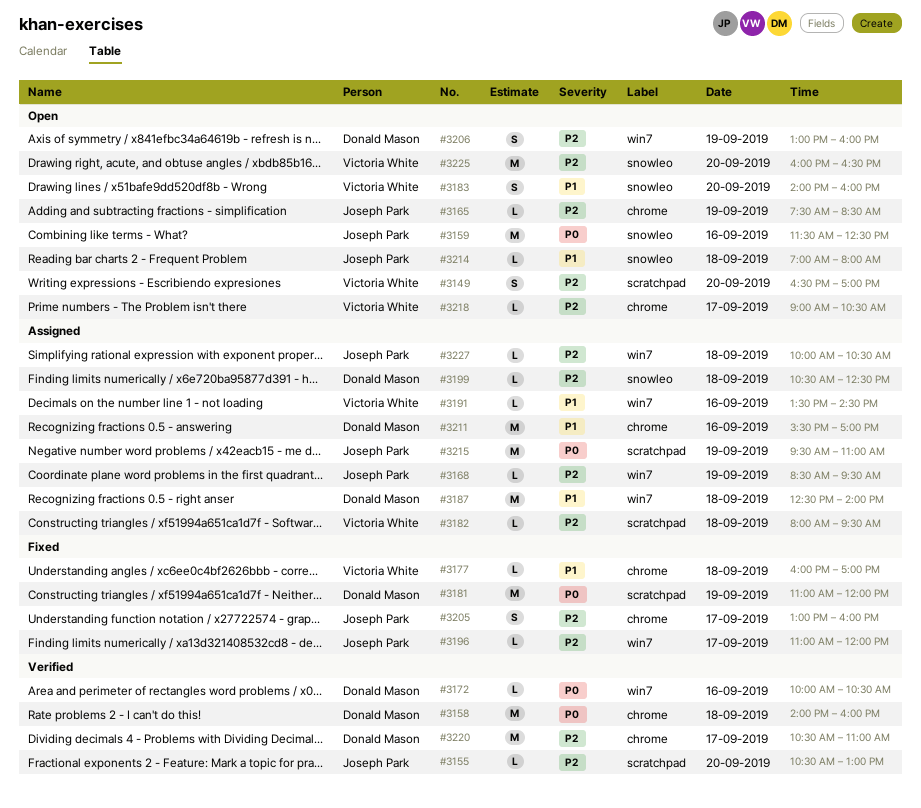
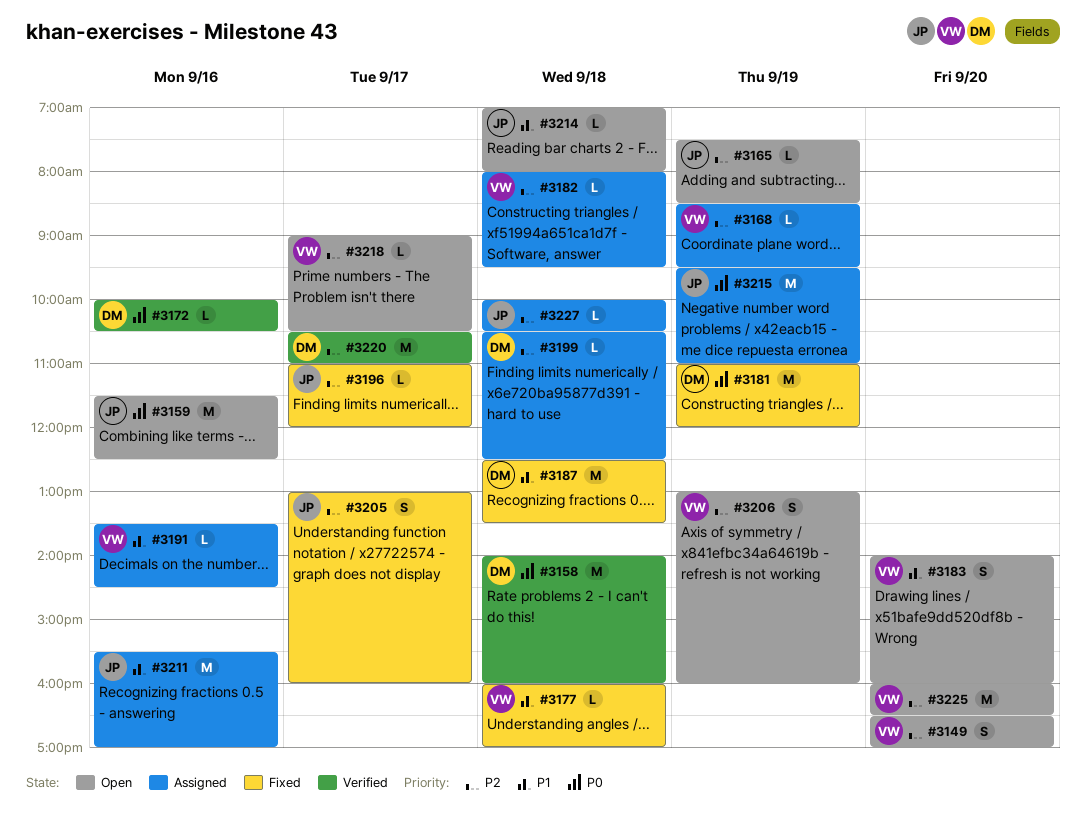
#3155: present -> none
#3168, owner: Joseph Park -> Victoria White
#3187, status: Assigned -> Fixed
#3187, ends: 14:00 -> 13:30
#3206, owner: Donald Mason -> Victoria White
#3211, owner: Donald Mason -> Joseph Park

